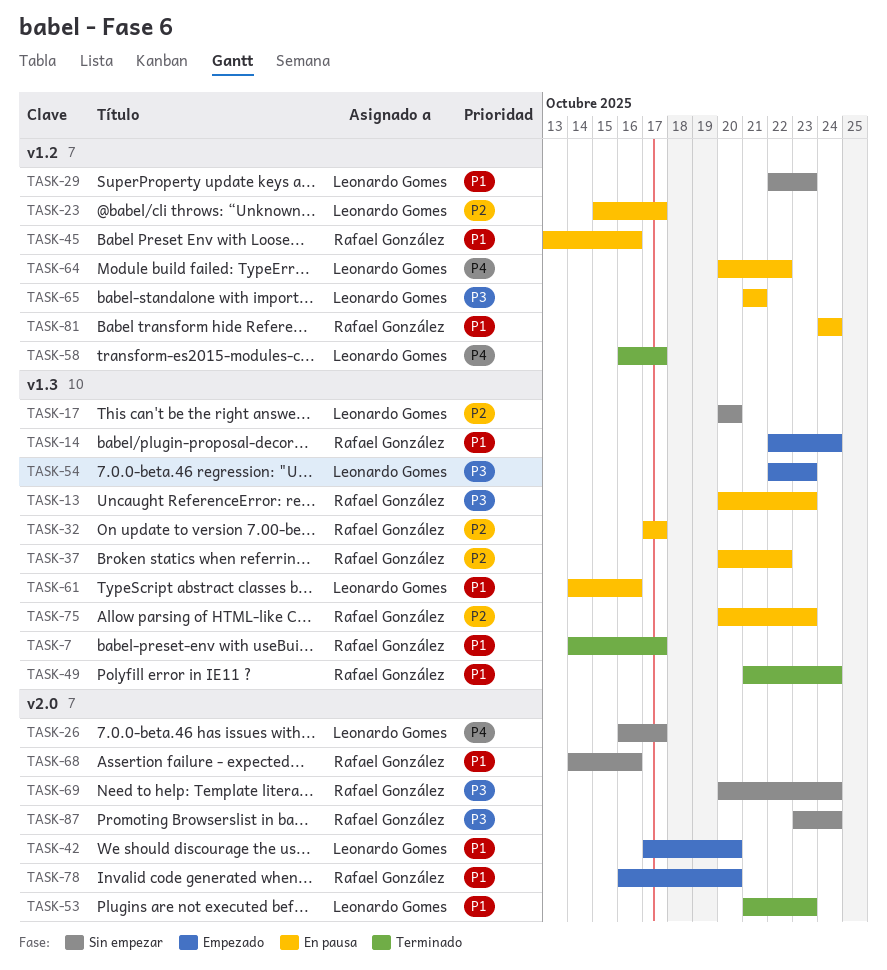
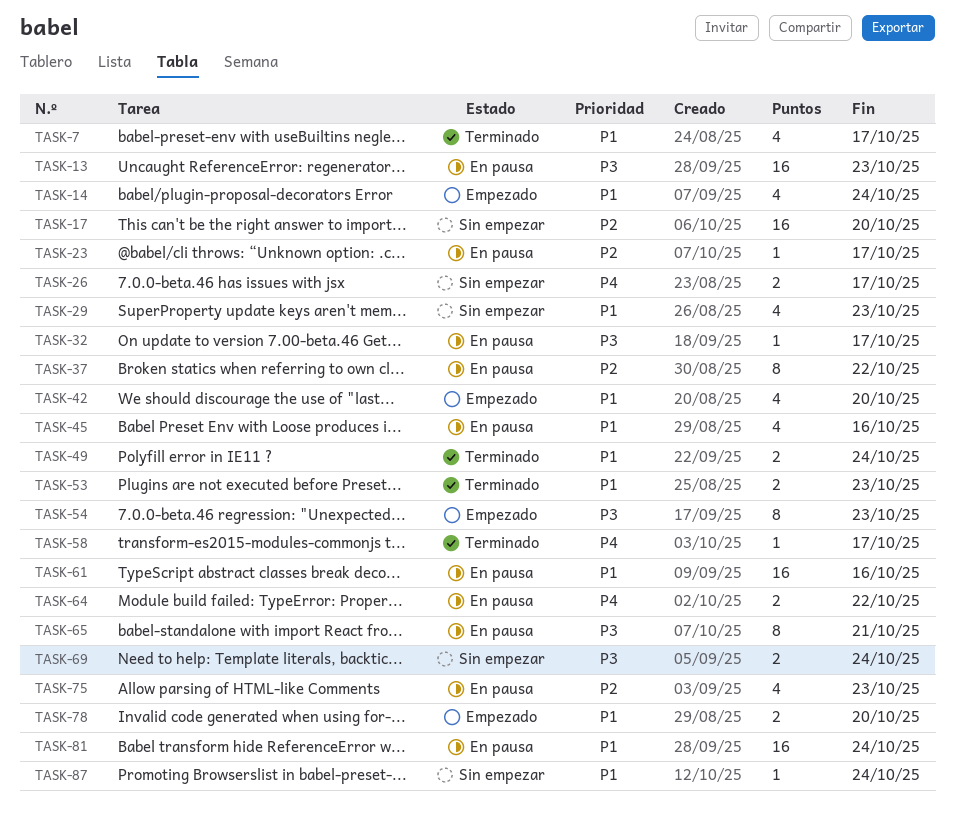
TASK-32, priority: P2 -> P3
TASK-68: present -> none
TASK-87, priority: P3 -> P1

